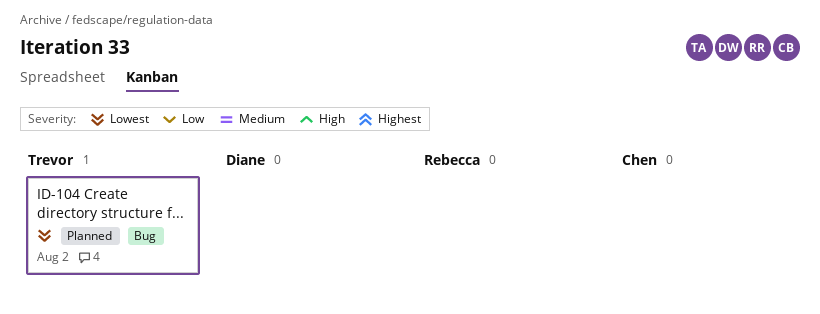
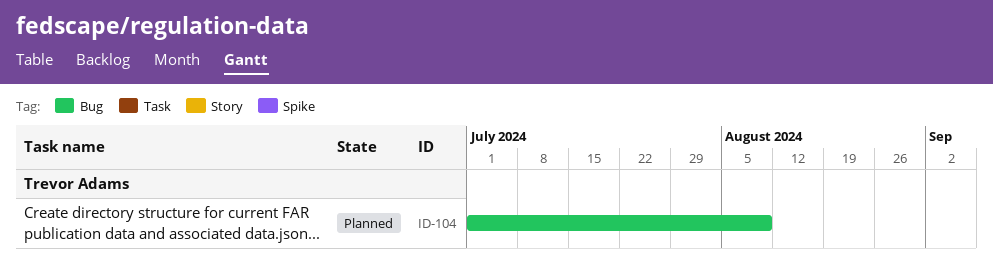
ID-104, due: Aug 2 -> Aug 9

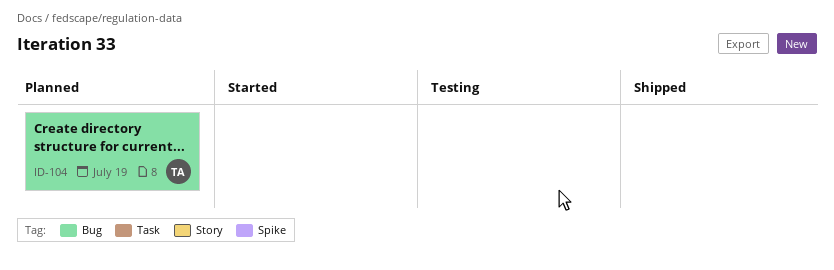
ID-104, due: Aug 9 -> Jul 19

